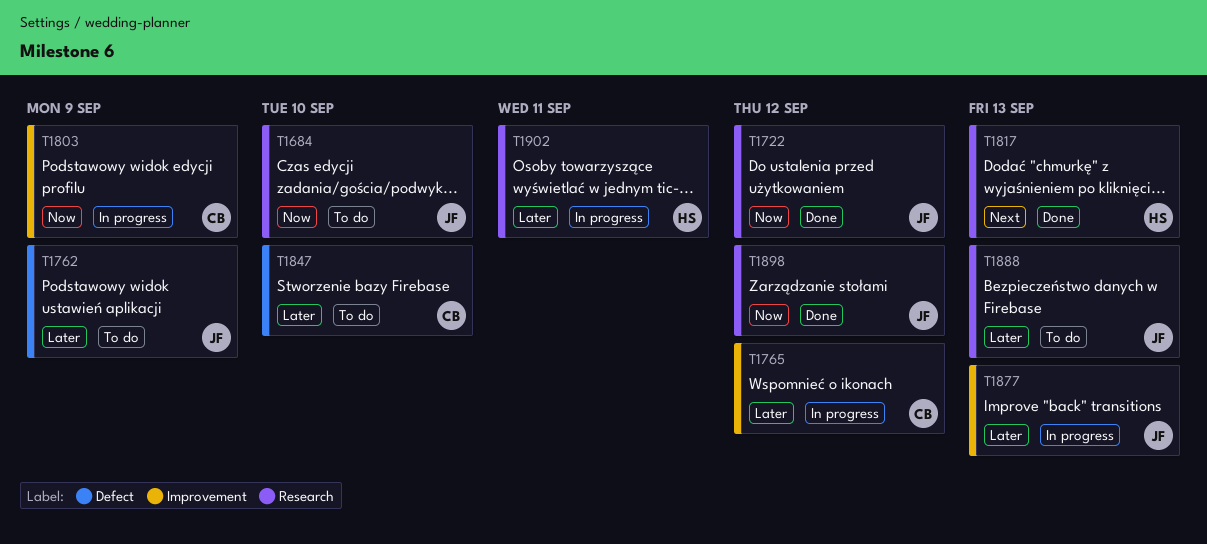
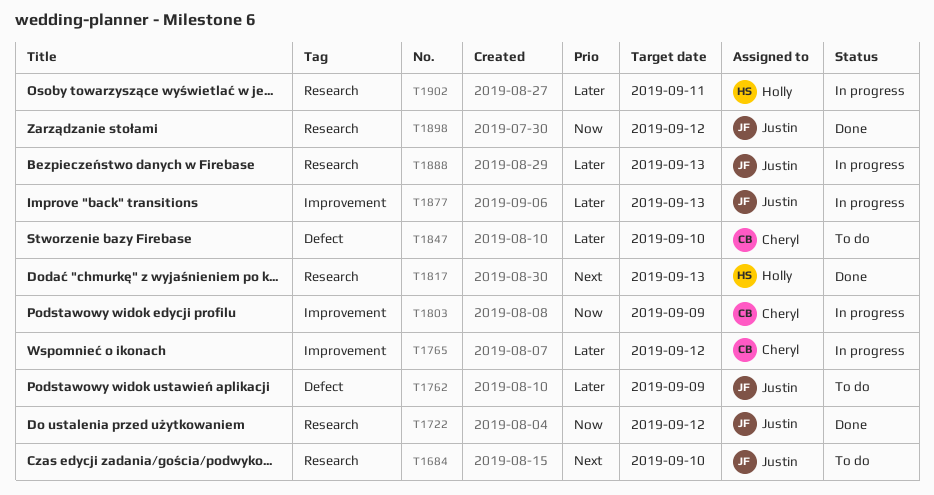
T1684, priority: Now -> Next
T1888, status: To do -> In progress

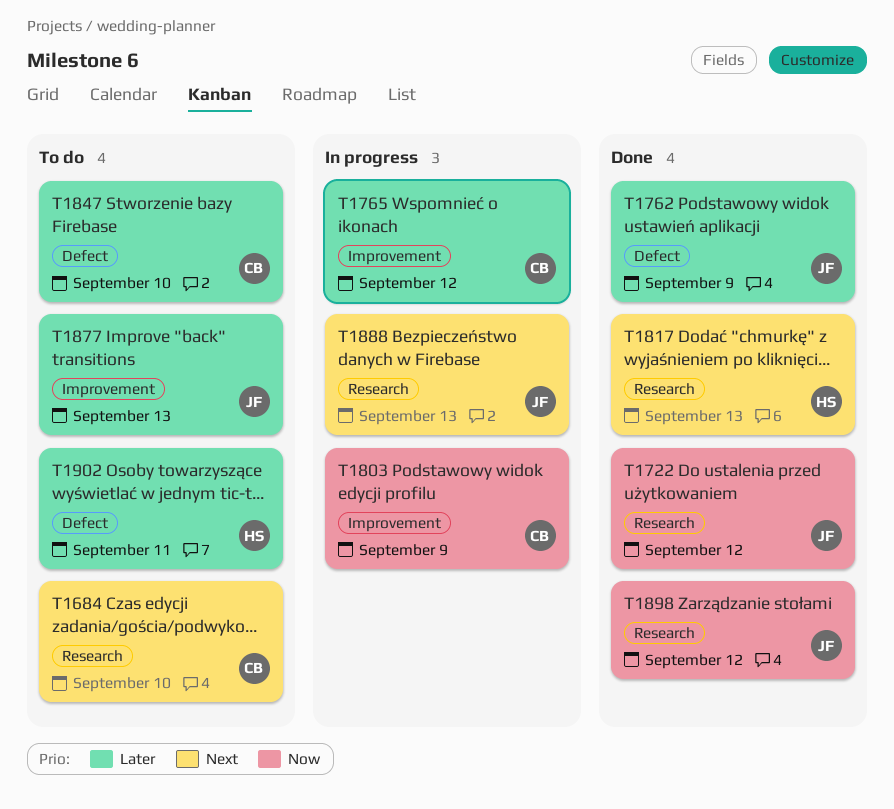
T1684, owner: Justin -> Cheryl
T1762, status: To do -> Done
T1877, status: In progress -> To do
T1888, priority: Later -> Next
T1902, status: In progress -> To do
T1902, label: Research -> Defect

